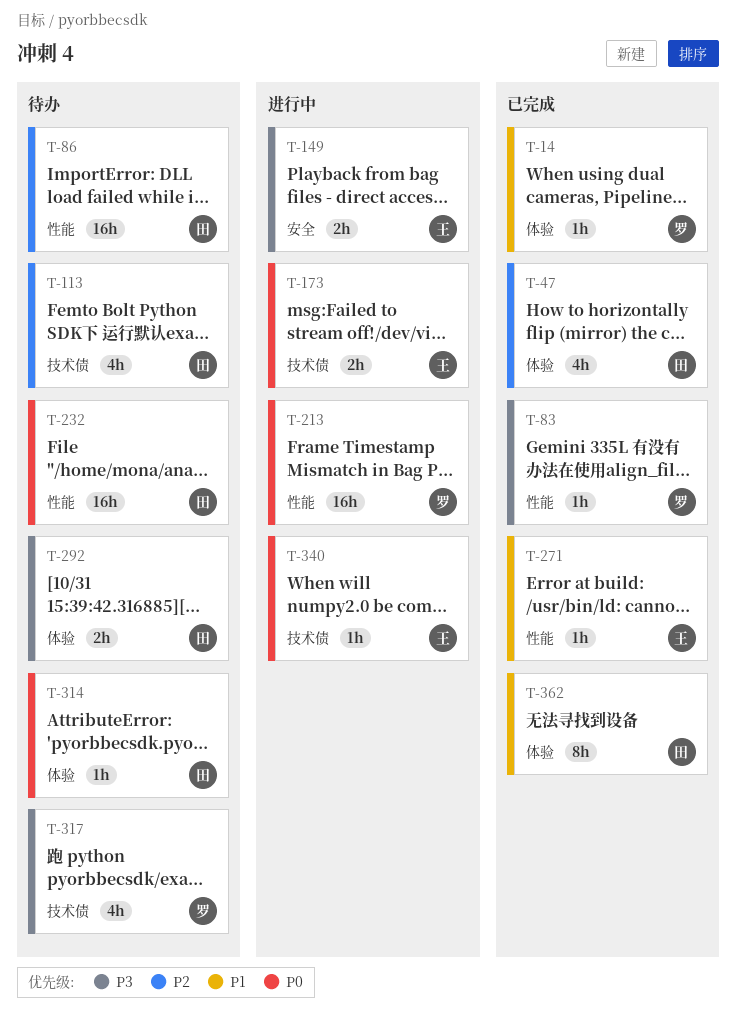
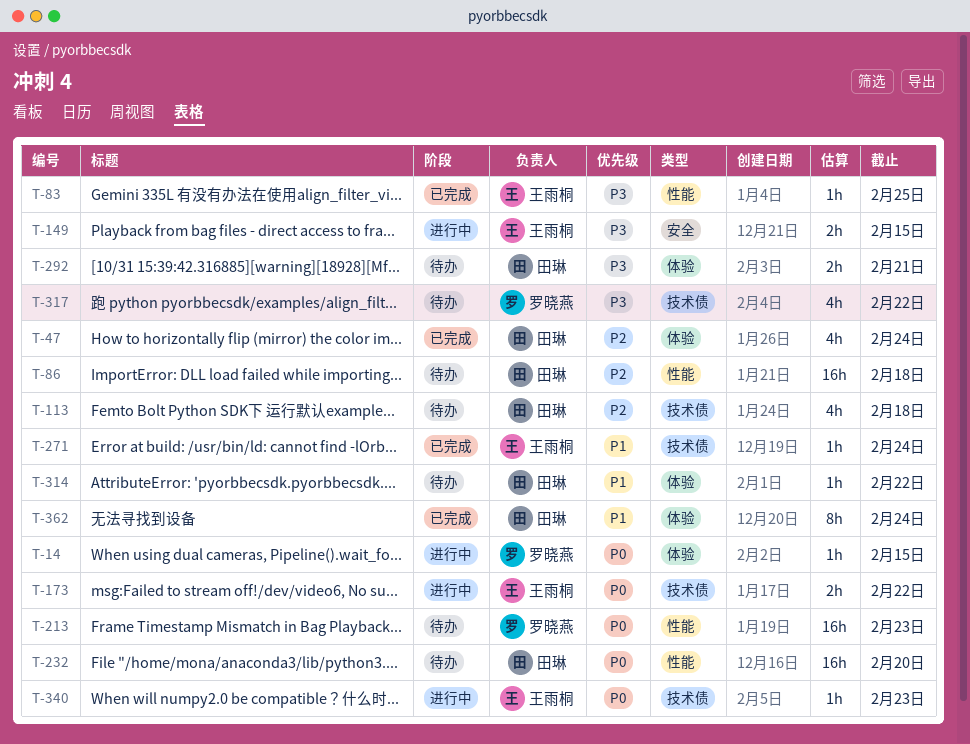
T-14, status: 已完成 -> 进行中
T-14, priority: P1 -> P0
T-83, owner: 罗晓燕 -> 王雨桐
T-213, status: 进行中 -> 待办
T-271, label: 性能 -> 技术债
T-314, priority: P0 -> P1

